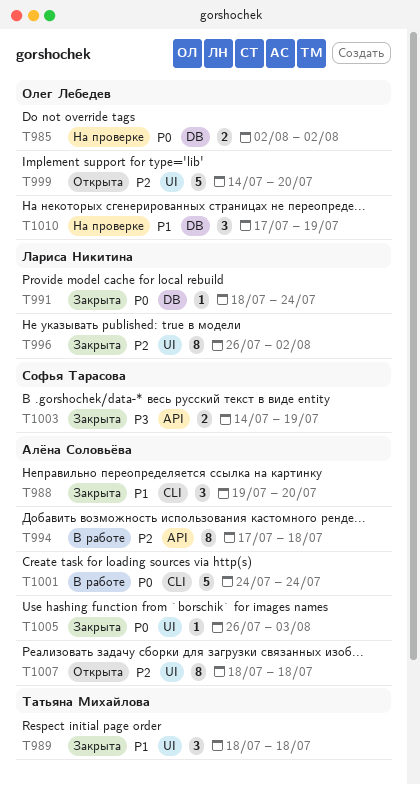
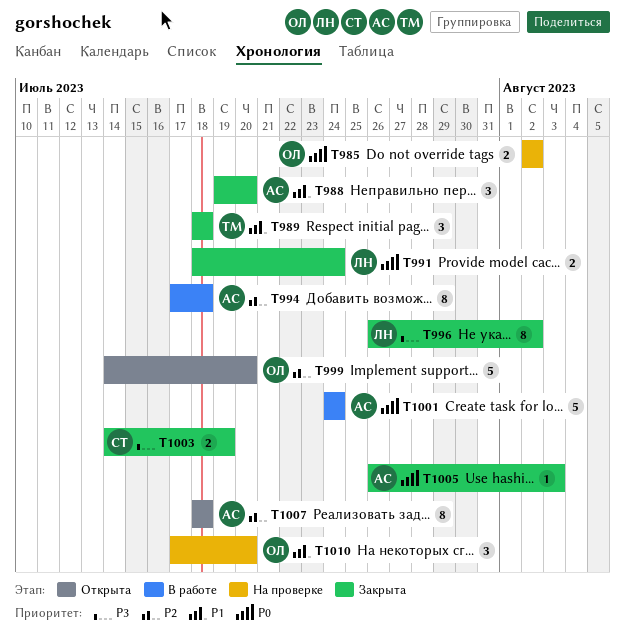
T991, estimate: 1 -> 2
T996, priority: P2 -> P3
T1010, due: Jul 19 -> Jul 20

